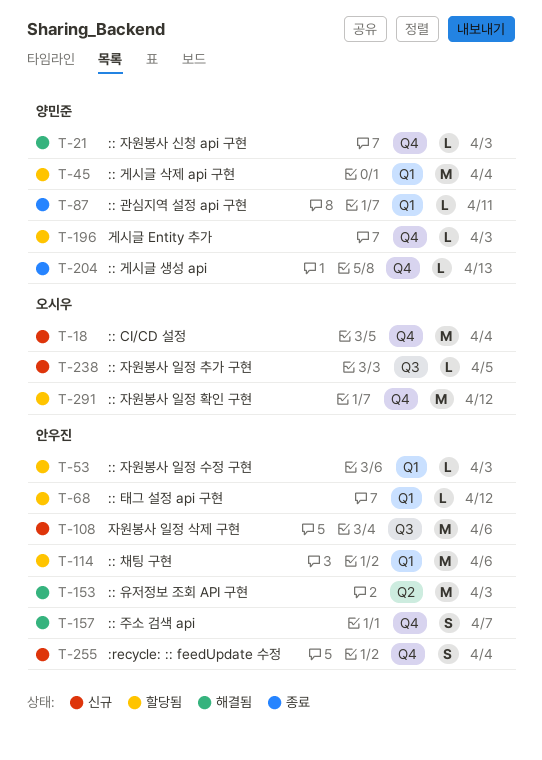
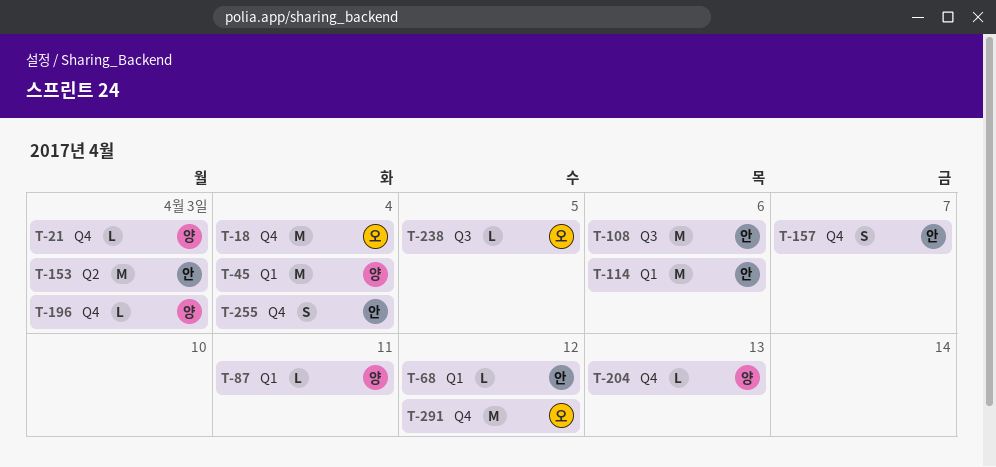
T-53: present -> none

